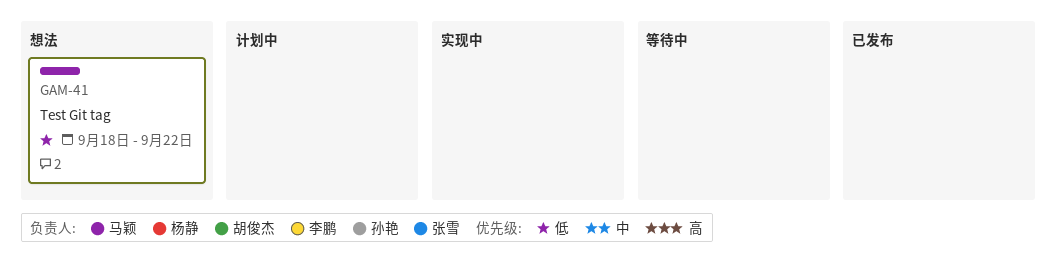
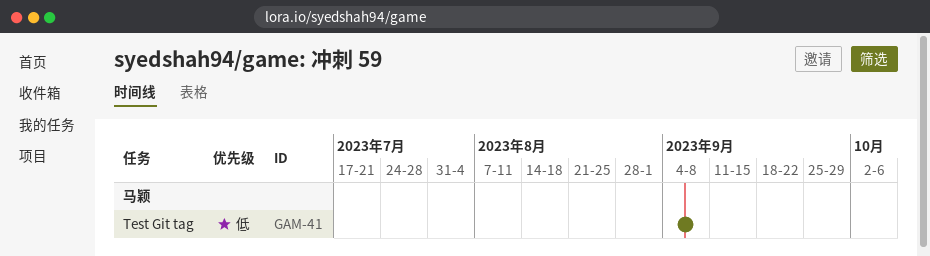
GAM-41, start: Sep 18 -> Sep 4
GAM-41, due: Sep 22 -> Sep 8

